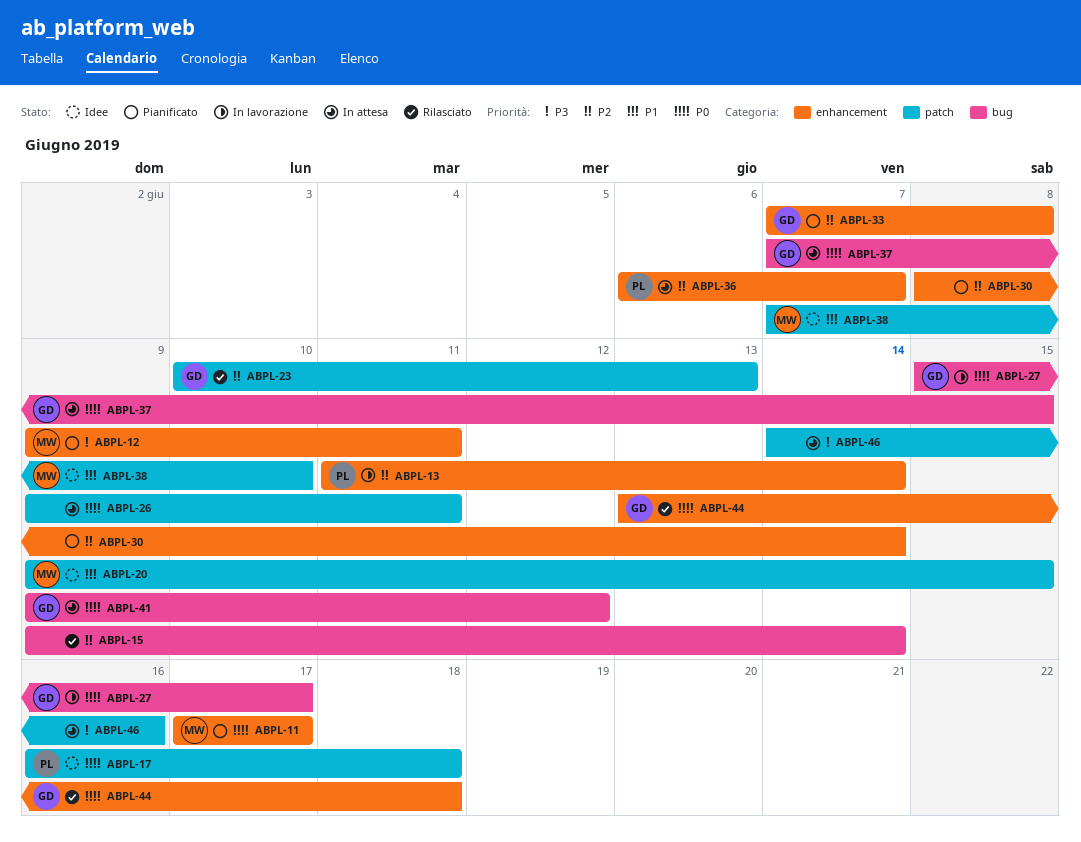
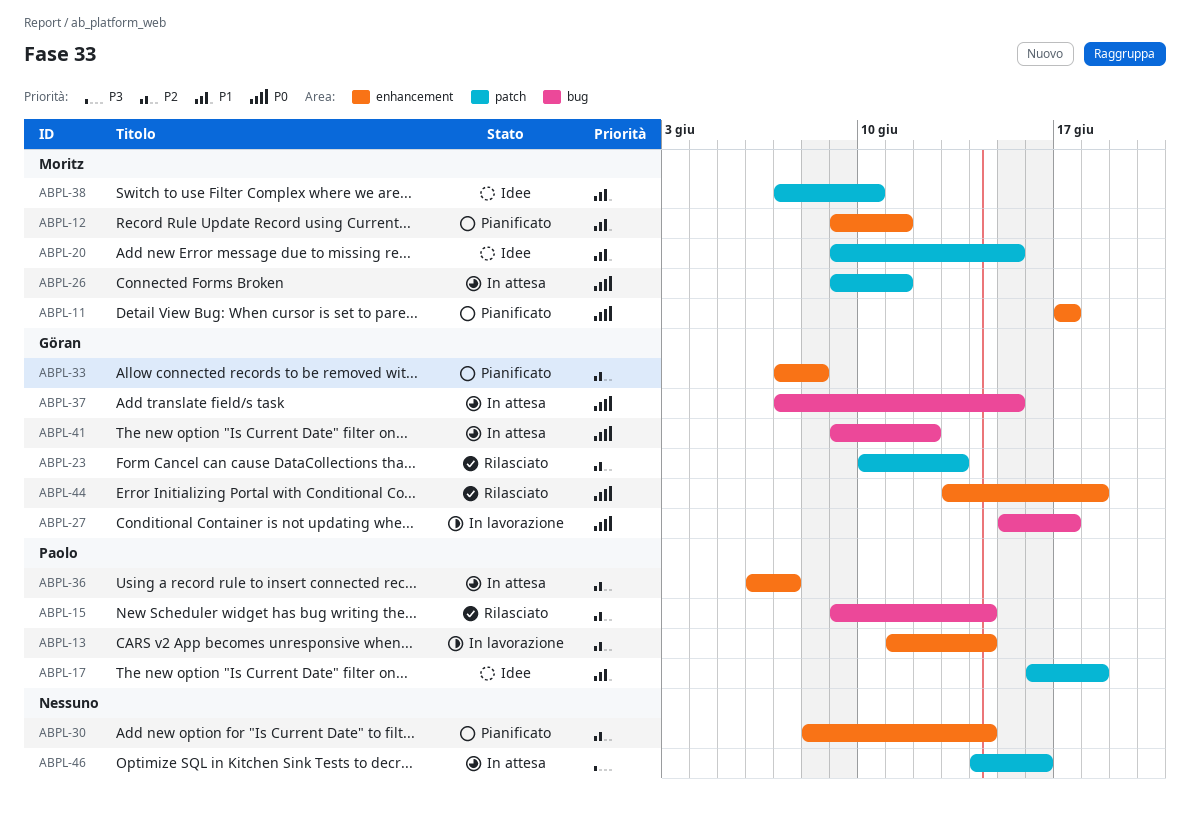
ABPL-12, priority: P3 -> P1
ABPL-15, owner: none -> Paolo
ABPL-17, priority: P0 -> P1
ABPL-26, owner: none -> Moritz

